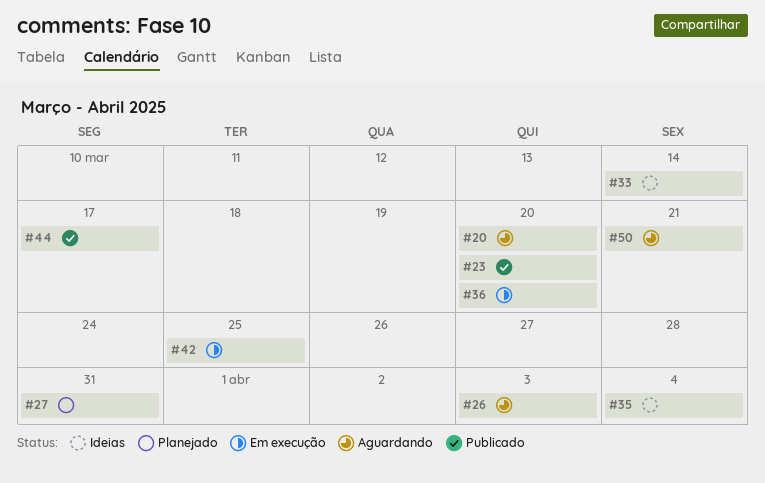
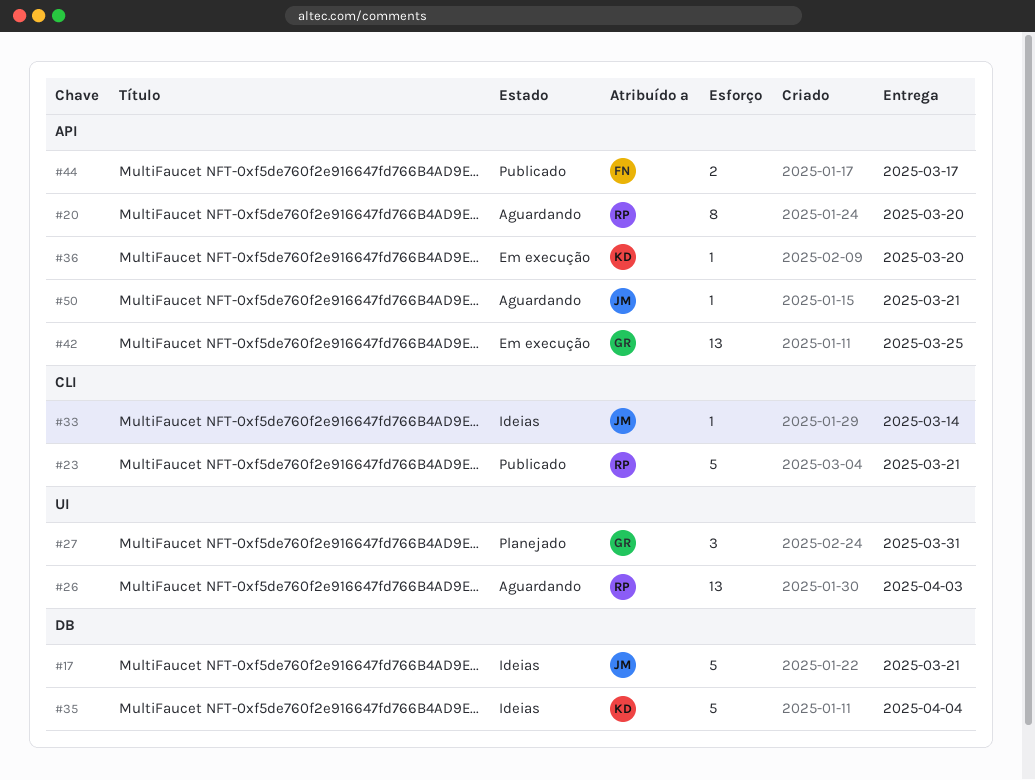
#17: none -> present
#23, due: Mar 20 -> Mar 21

